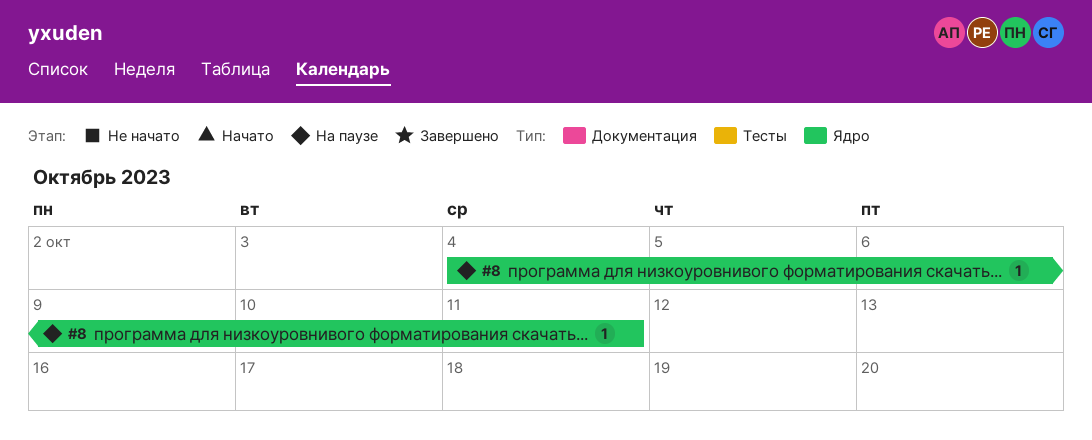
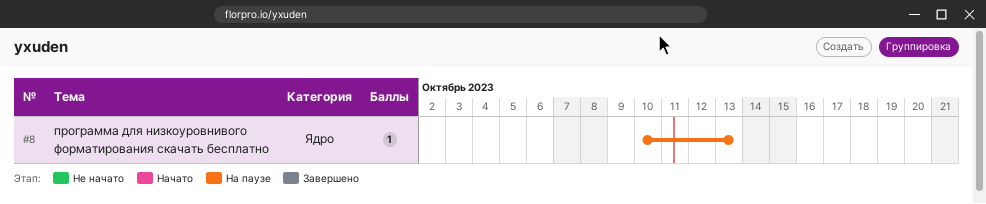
#8, start: Oct 4 -> Oct 10
#8, due: Oct 11 -> Oct 13

